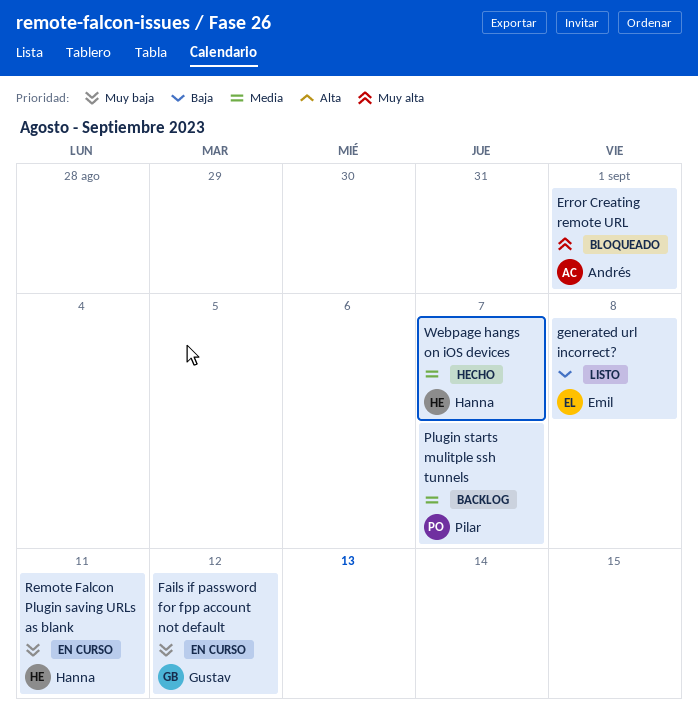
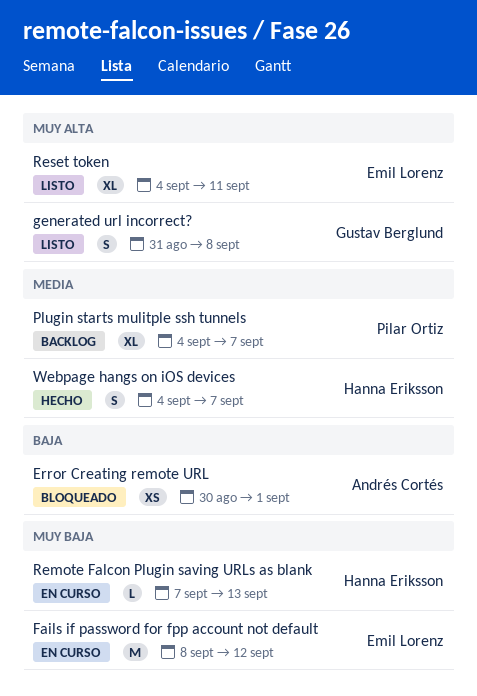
Error Creating remote URL, priority: Muy alta -> Baja
Fails if password for fpp account not default, owner: Gustav Berglund -> Emil Lorenz
generated url incorrect?, owner: Emil Lorenz -> Gustav Berglund
generated url incorrect?, priority: Baja -> Muy alta
Remote Falcon Plugin saving URLs as blank, due: Sep 11 -> Sep 13
Reset token: none -> present

